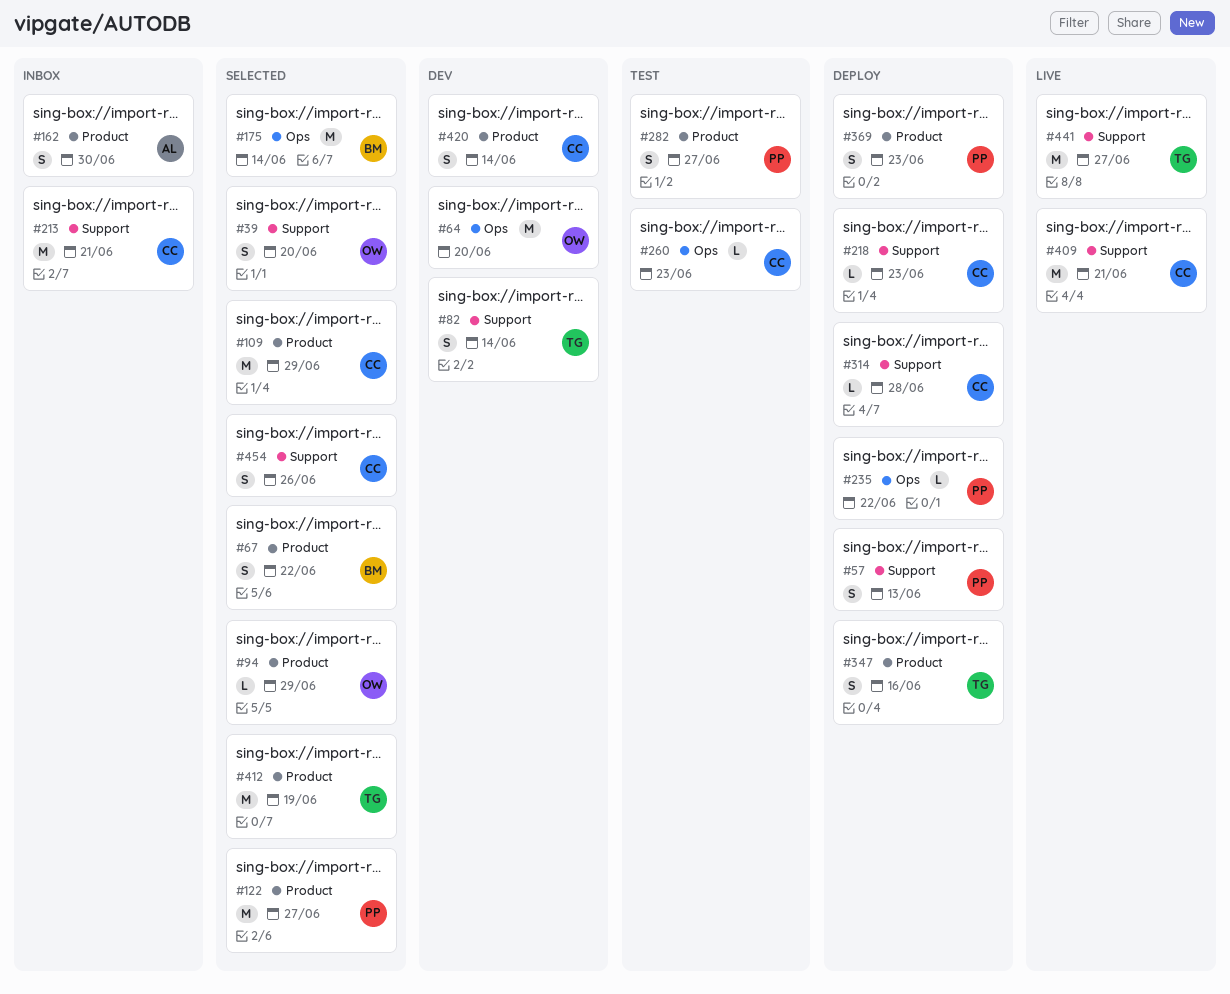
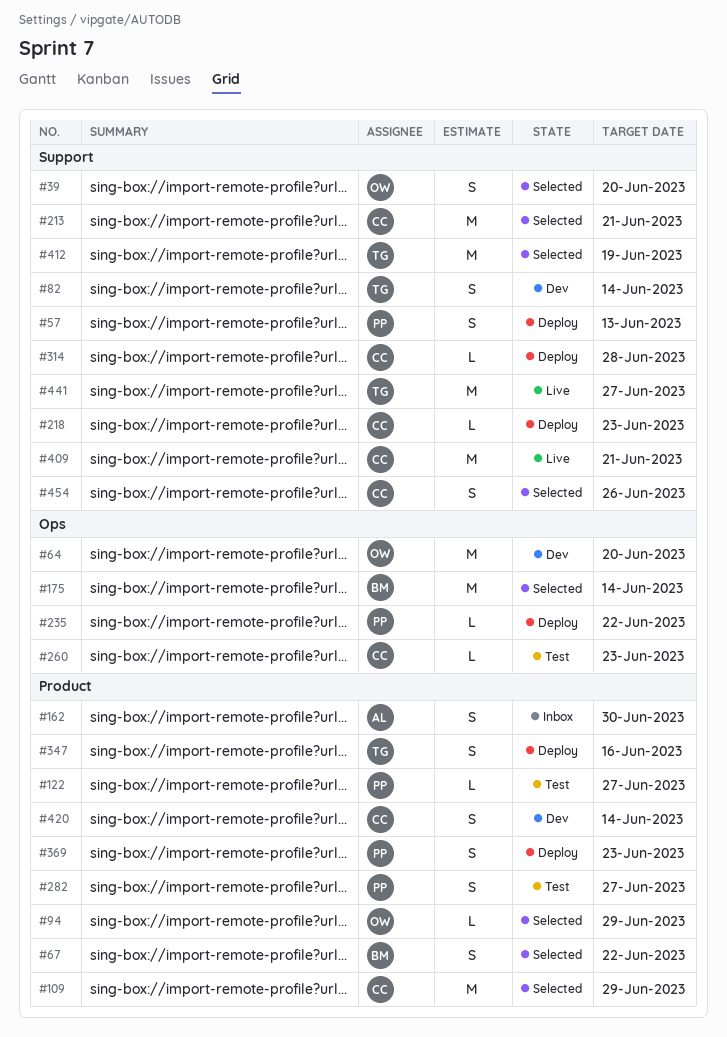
#122, status: Selected -> Test
#122, estimate: M -> L
#213, status: Inbox -> Selected
#412, label: Product -> Support

